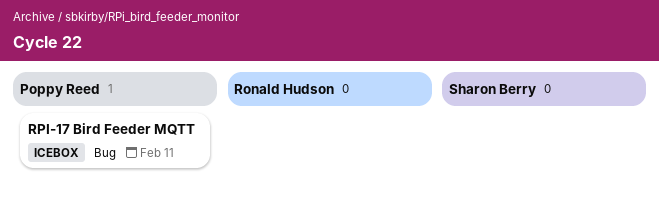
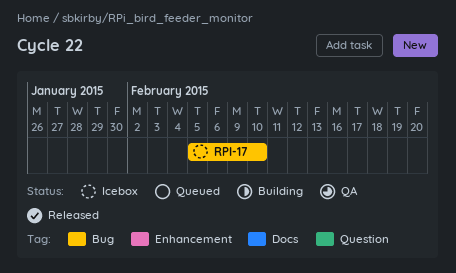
RPI-17, due: Feb 11 -> Feb 10

